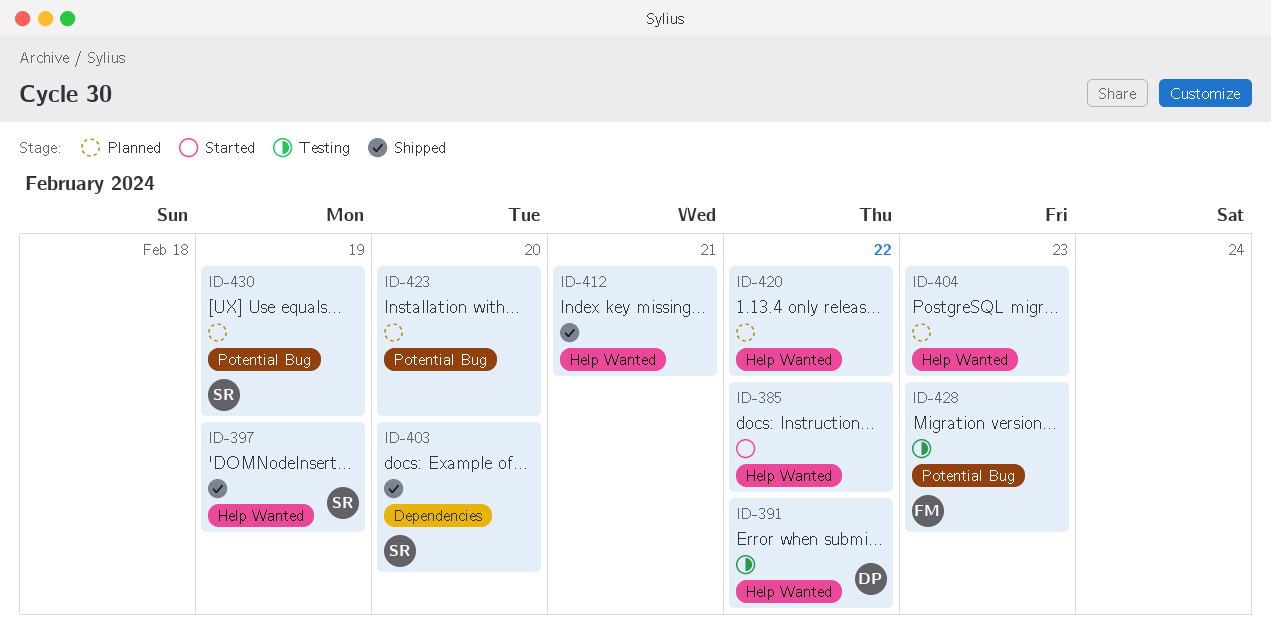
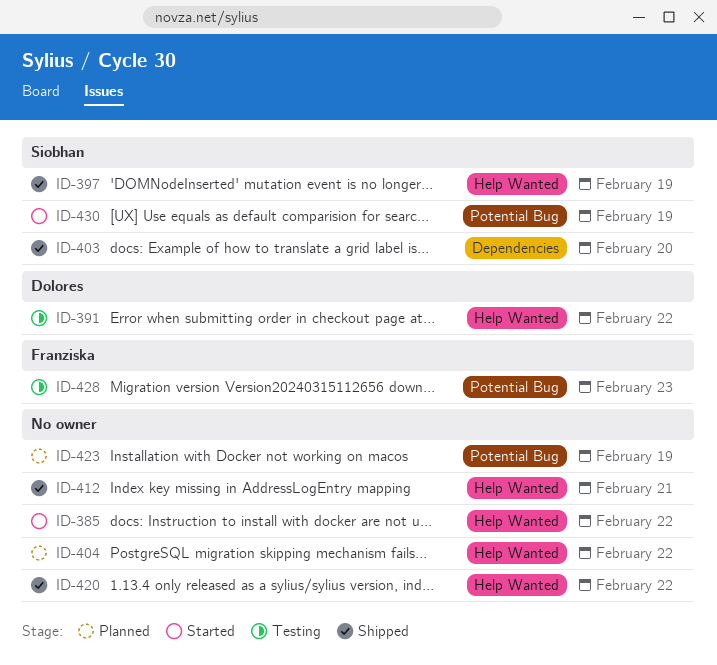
ID-404, day: Feb 23 -> Feb 22
ID-420, status: Planned -> Shipped
ID-423, day: Feb 20 -> Feb 19
ID-430, status: Planned -> Started

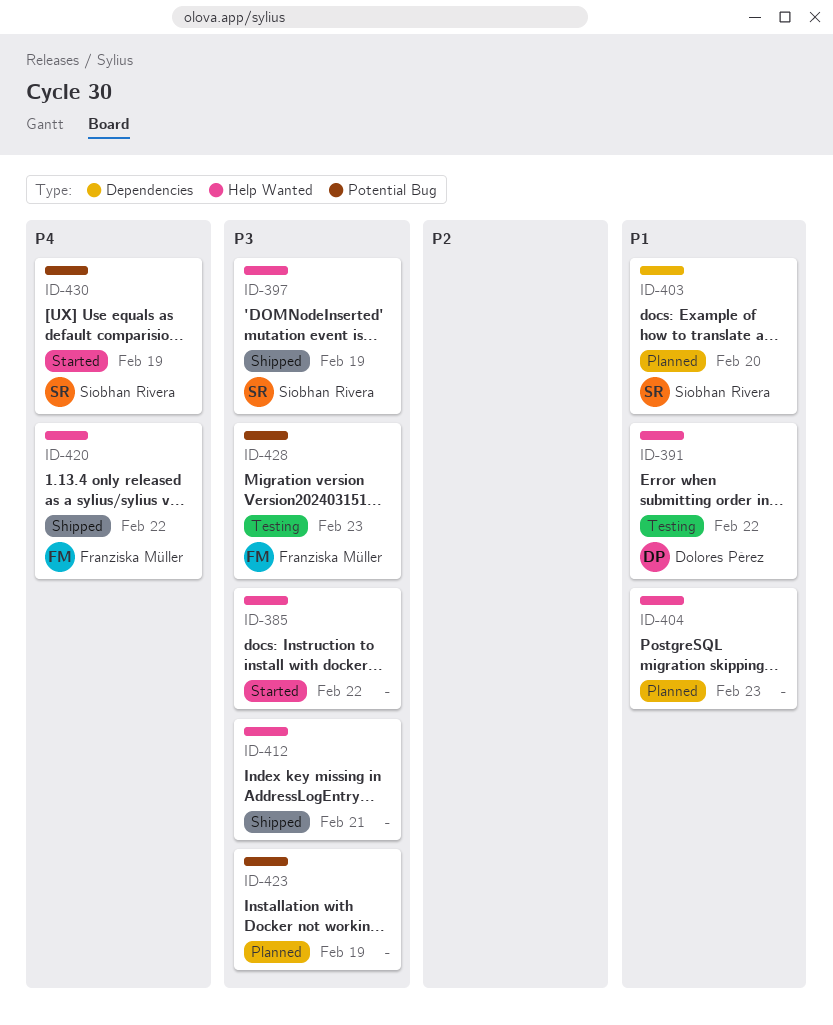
ID-403, status: Shipped -> Planned
ID-404, day: Feb 22 -> Feb 23
ID-420, owner: none -> Franziska Müller

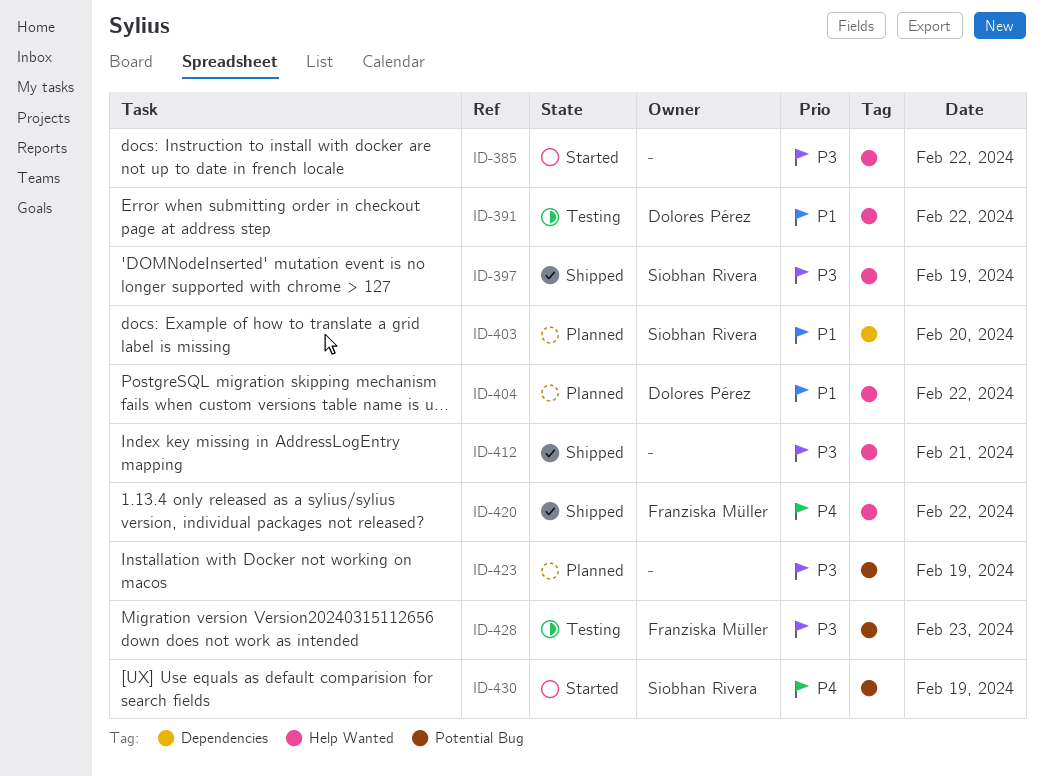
ID-404, owner: none -> Dolores Pérez
ID-404, day: Feb 23 -> Feb 22

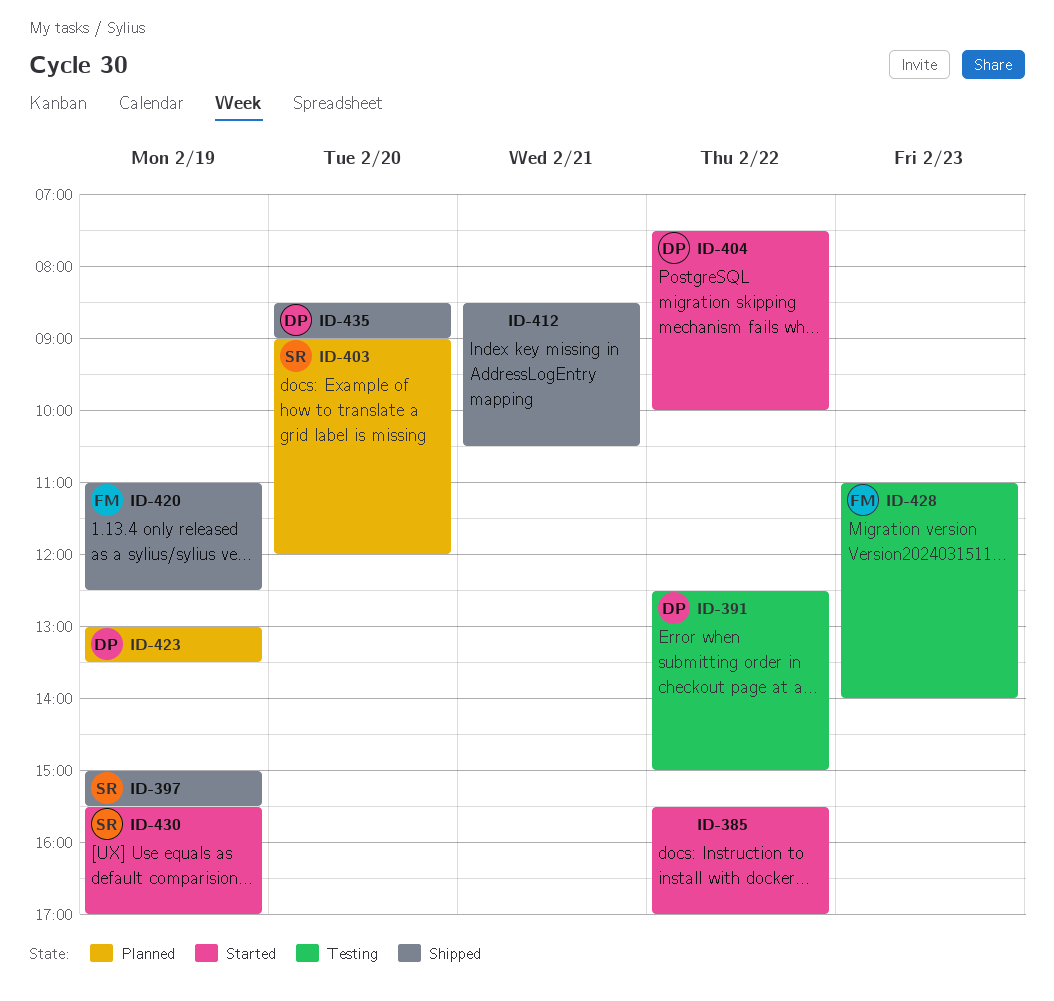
ID-404, status: Planned -> Started
ID-420, day: Feb 22 -> Feb 19
ID-423, owner: none -> Dolores Pérez
ID-435: none -> present

